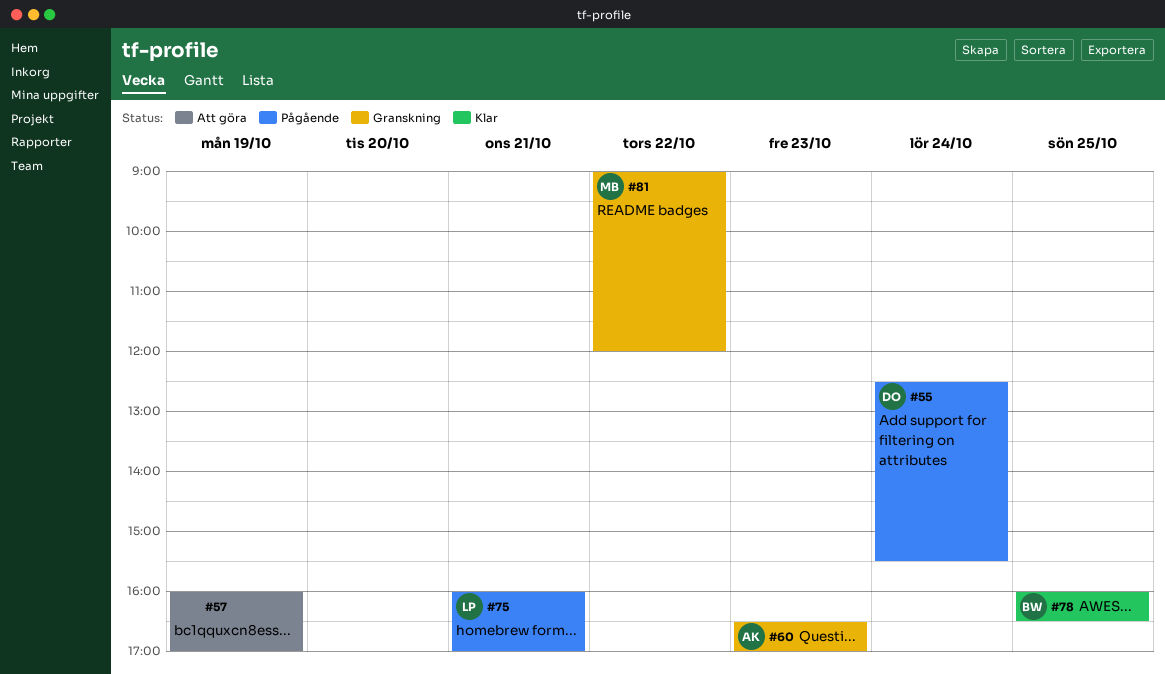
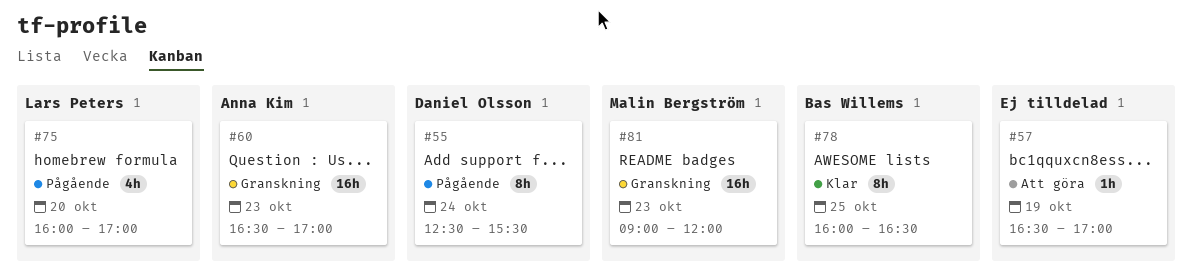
#57, begins: 16:00 -> 16:30
#75, day: Oct 21 -> Oct 20
#81, day: Oct 22 -> Oct 23

